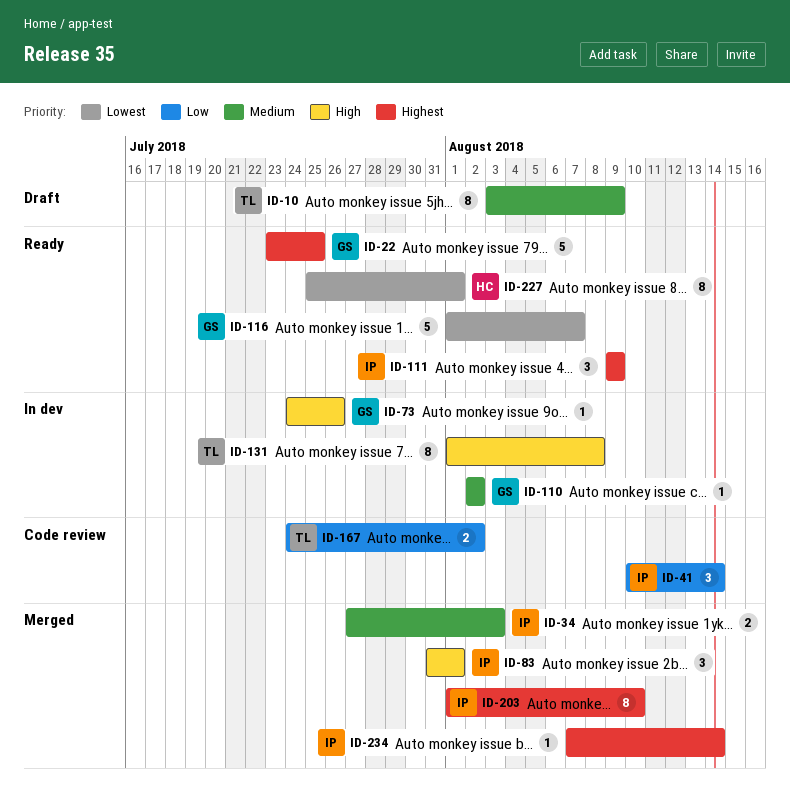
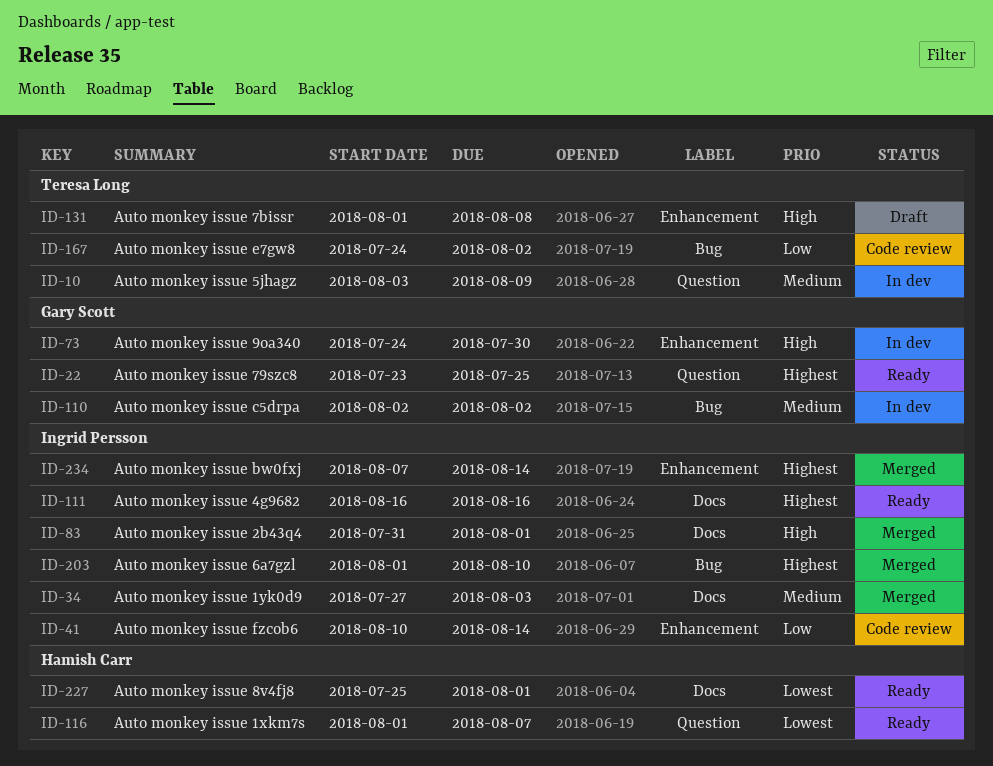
ID-10, status: Draft -> In dev
ID-73, due: Jul 26 -> Jul 30
ID-111, start: Aug 9 -> Aug 16
ID-111, due: Aug 9 -> Aug 16
ID-116, owner: Gary Scott -> Hamish Carr
ID-131, status: In dev -> Draft

